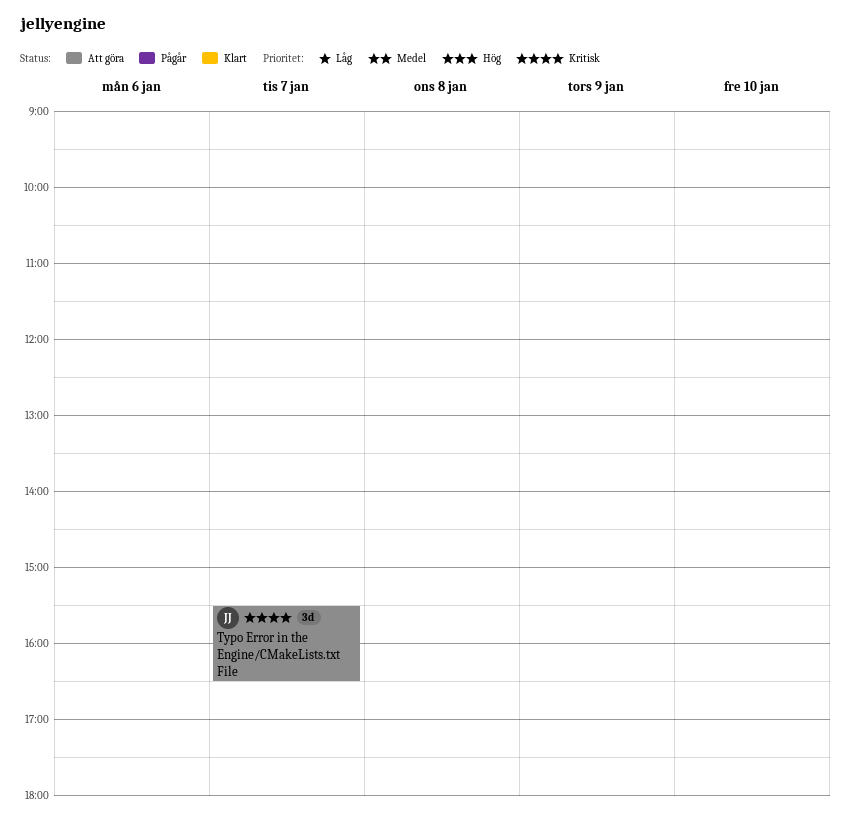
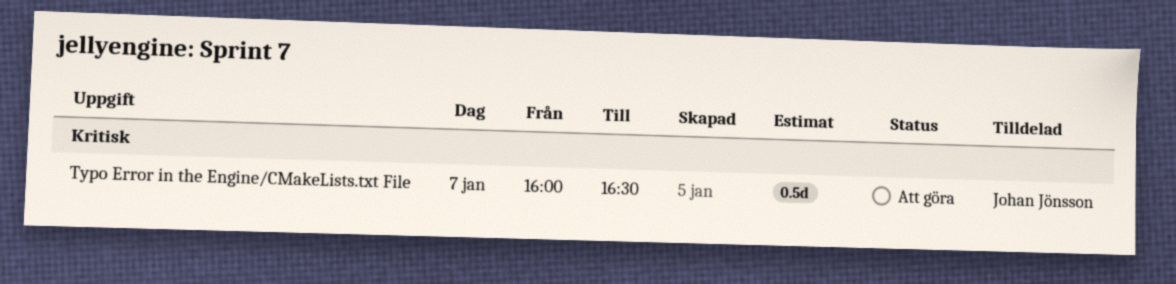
Typo Error in the Engine/CMakeLists.txt File, estimate: 3d -> 0.5d
Typo Error in the Engine/CMakeLists.txt File, begins: 15:30 -> 16:00

